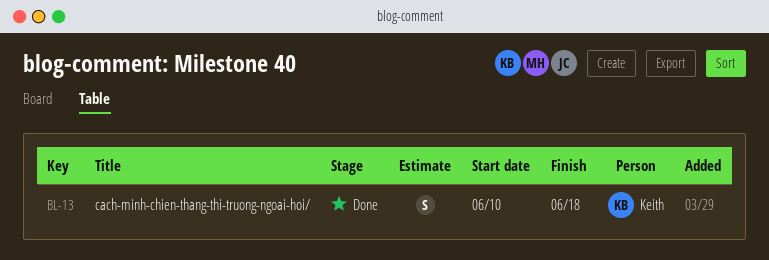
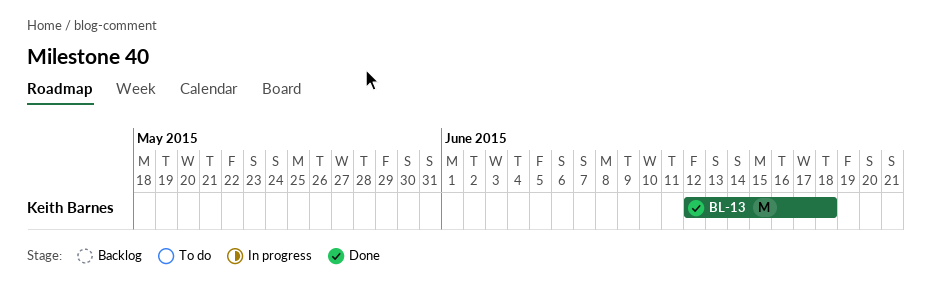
BL-13, estimate: S -> M
BL-13, start: Jun 10 -> Jun 12

